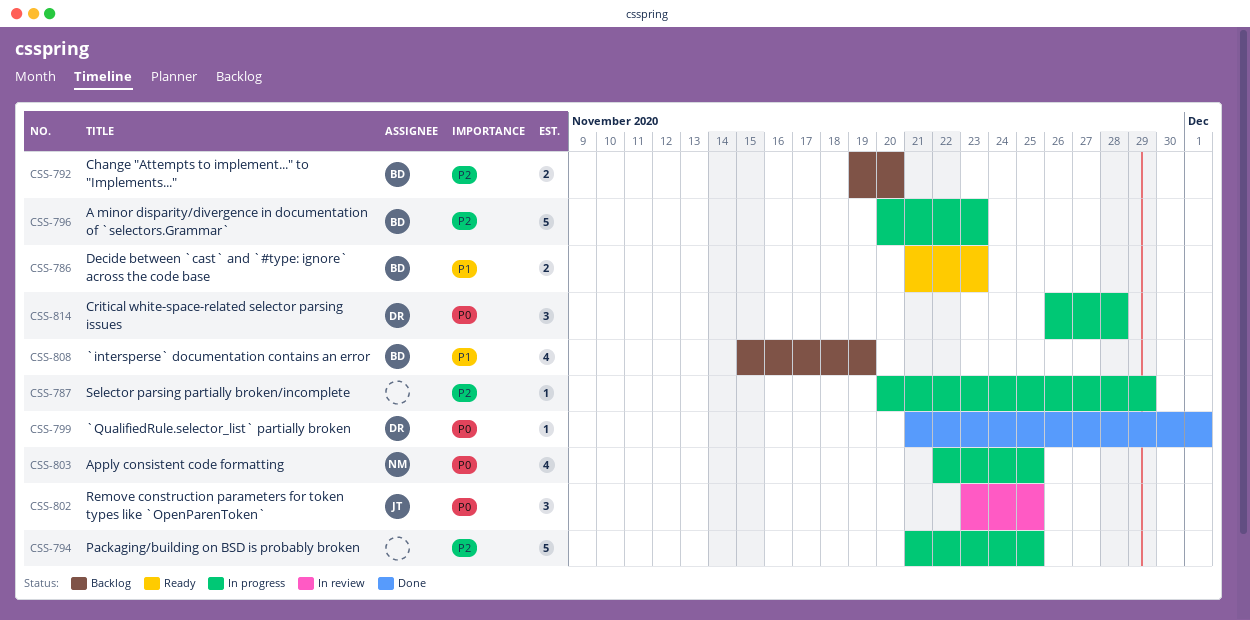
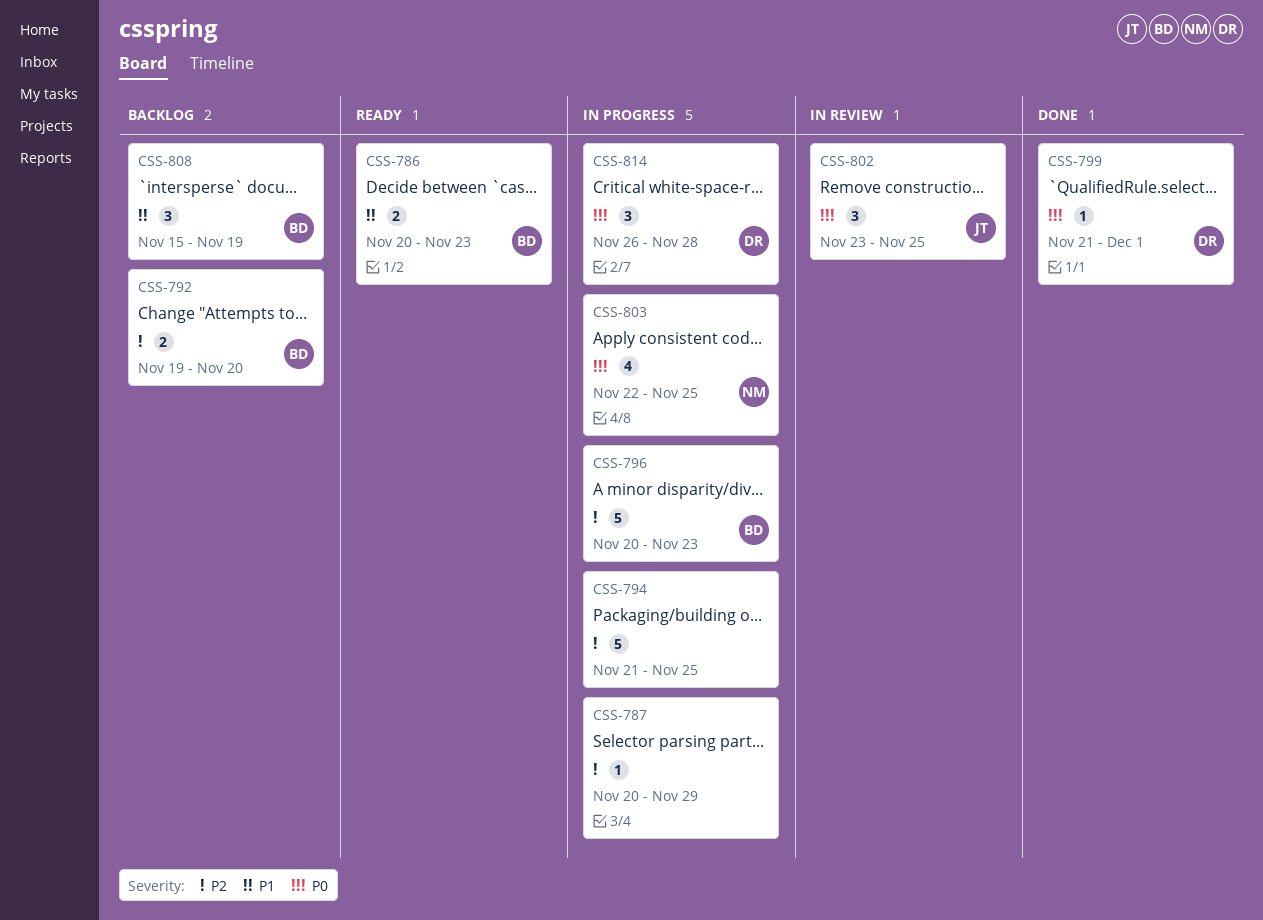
CSS-786, start: Nov 21 -> Nov 20
CSS-808, estimate: 4 -> 3

